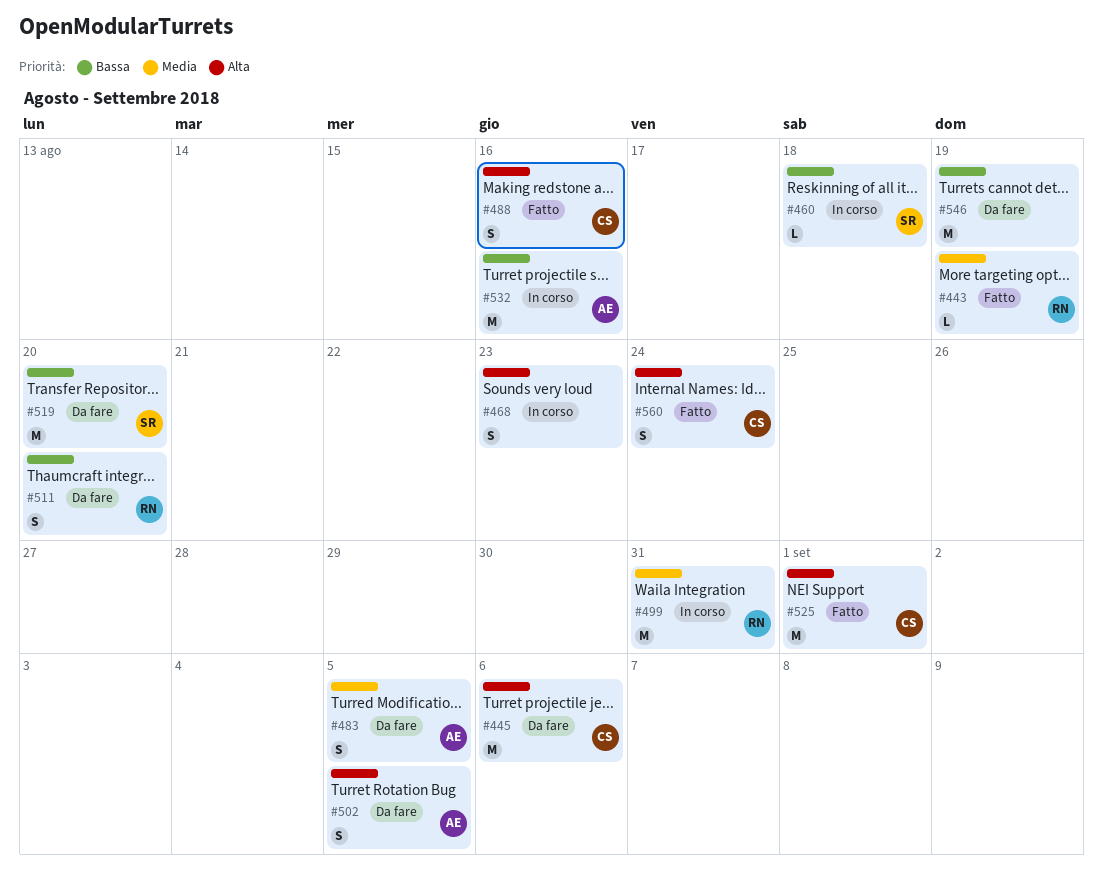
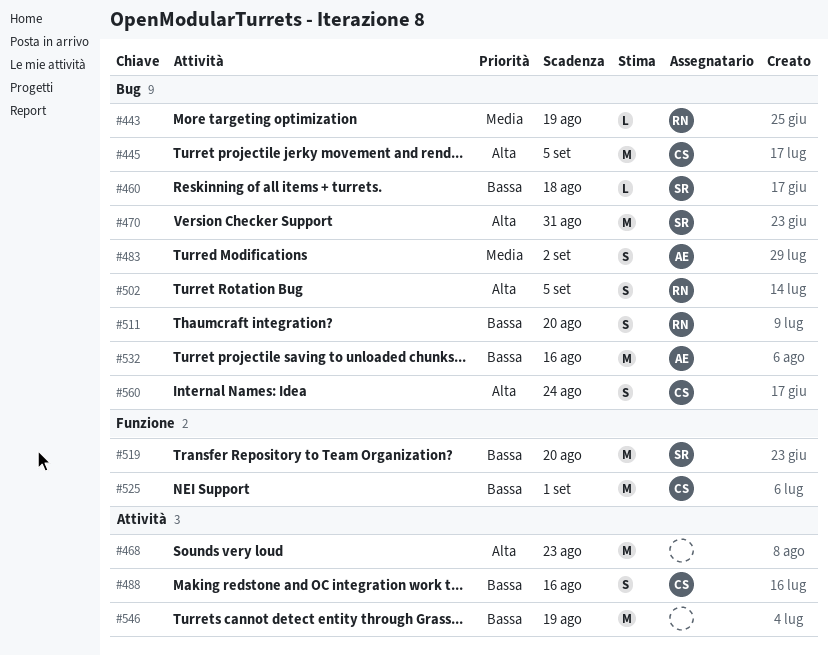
#445, due: Sep 6 -> Sep 5
#468, estimate: S -> M
#470: none -> present
#483, due: Sep 5 -> Sep 2
#488, priority: Alta -> Bassa
#499: present -> none
#502, owner: AE -> RN
#525, priority: Alta -> Bassa

